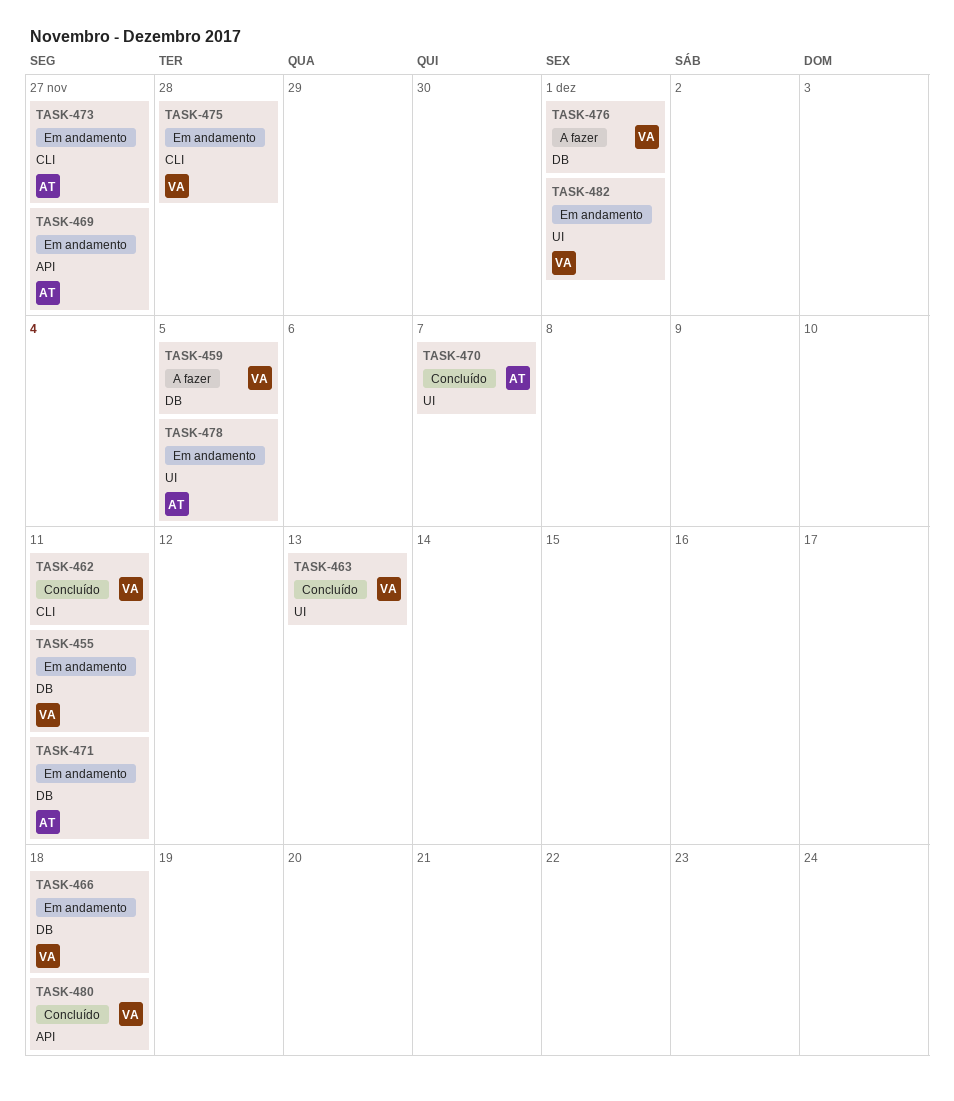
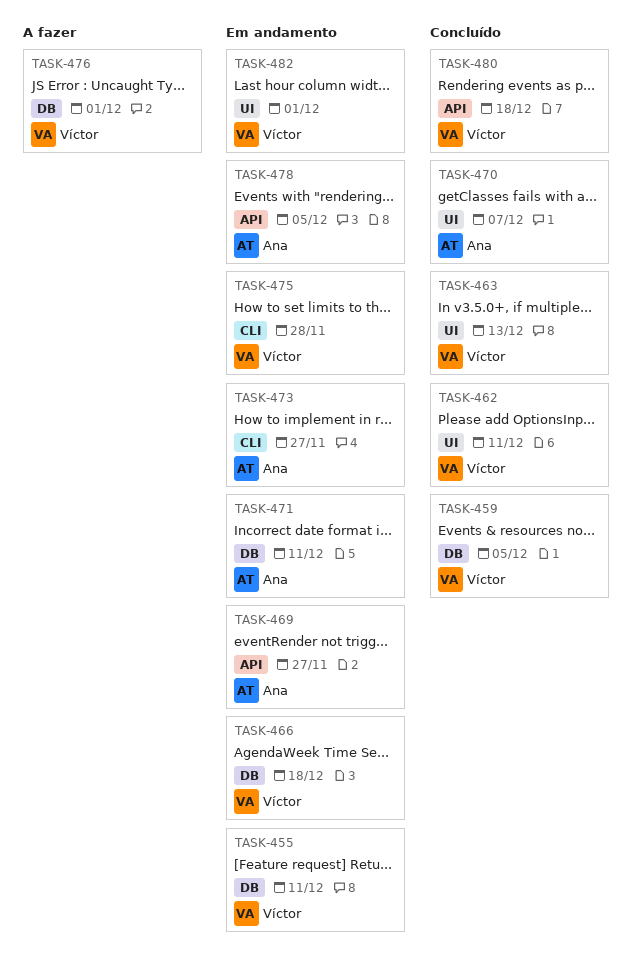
TASK-459, status: A fazer -> Concluído
TASK-462, label: CLI -> UI
TASK-478, label: UI -> API

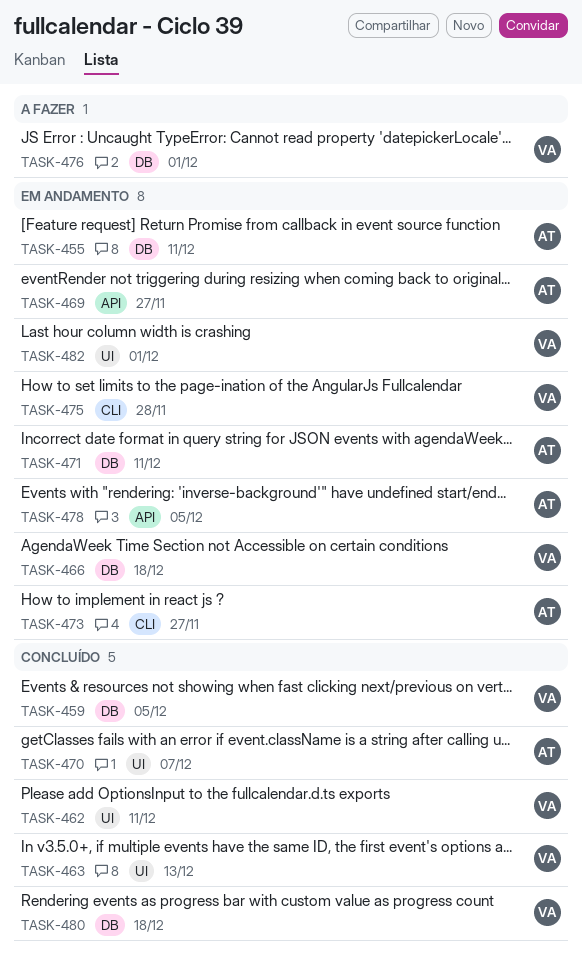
TASK-455, owner: Víctor -> Ana
TASK-480, label: API -> DB

